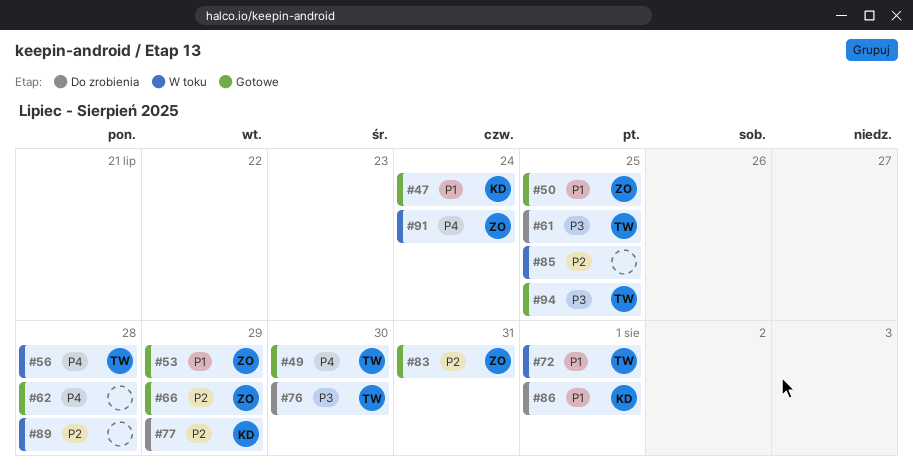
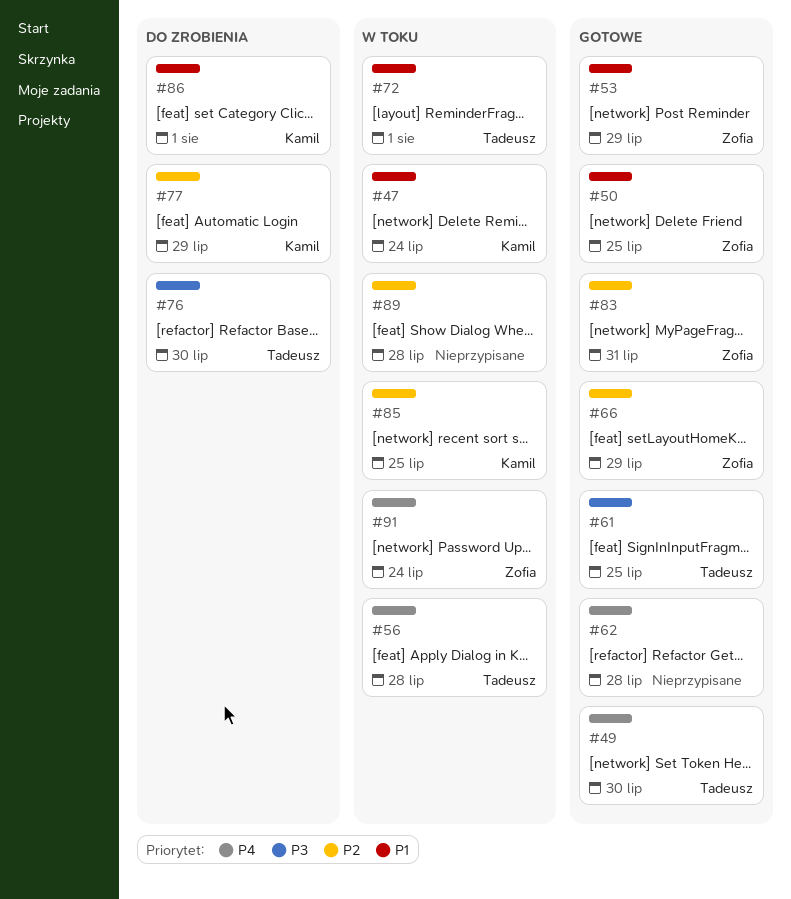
#47, status: Gotowe -> W toku
#61, status: Do zrobienia -> Gotowe
#85, owner: none -> Kamil
#94: present -> none

